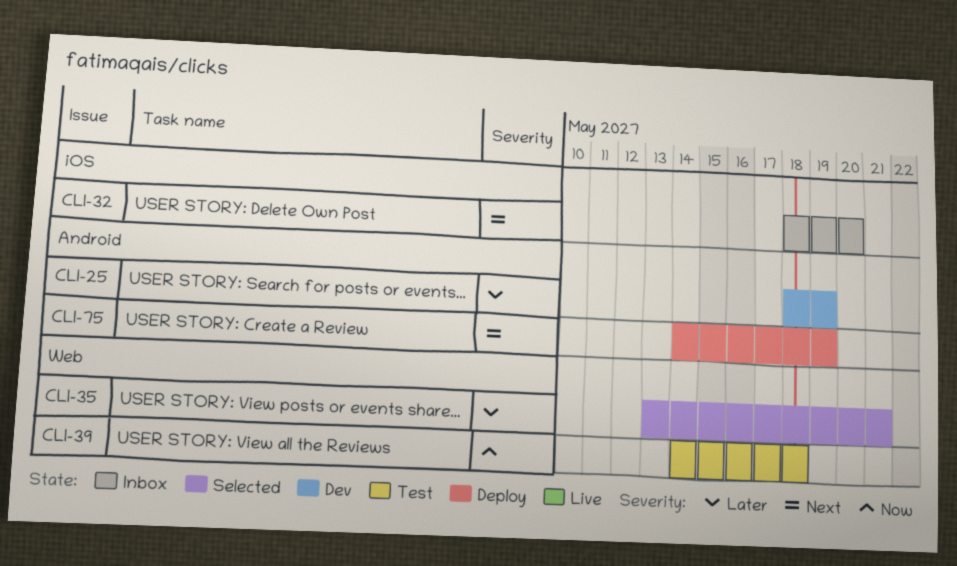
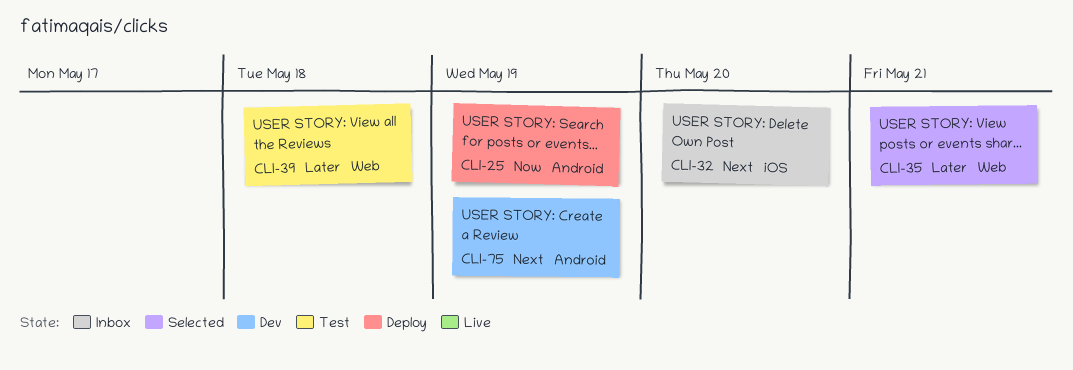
CLI-25, status: Dev -> Deploy
CLI-25, priority: Later -> Now
CLI-39, priority: Now -> Later
CLI-75, status: Deploy -> Dev

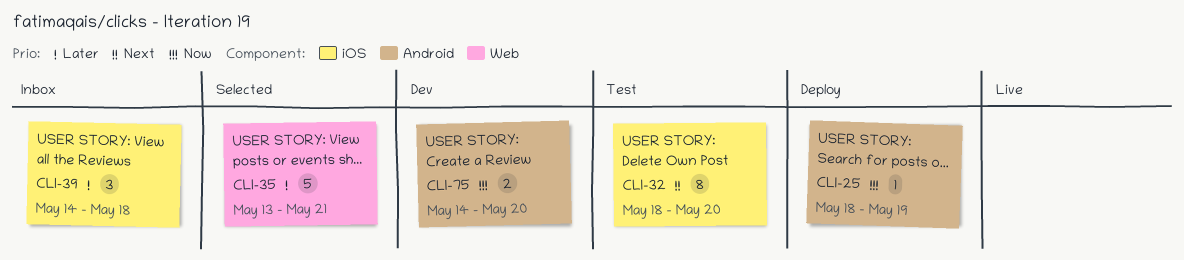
CLI-32, status: Inbox -> Test
CLI-39, status: Test -> Inbox
CLI-39, label: Web -> iOS
CLI-75, priority: Next -> Now
CLI-75, due: May 19 -> May 20

